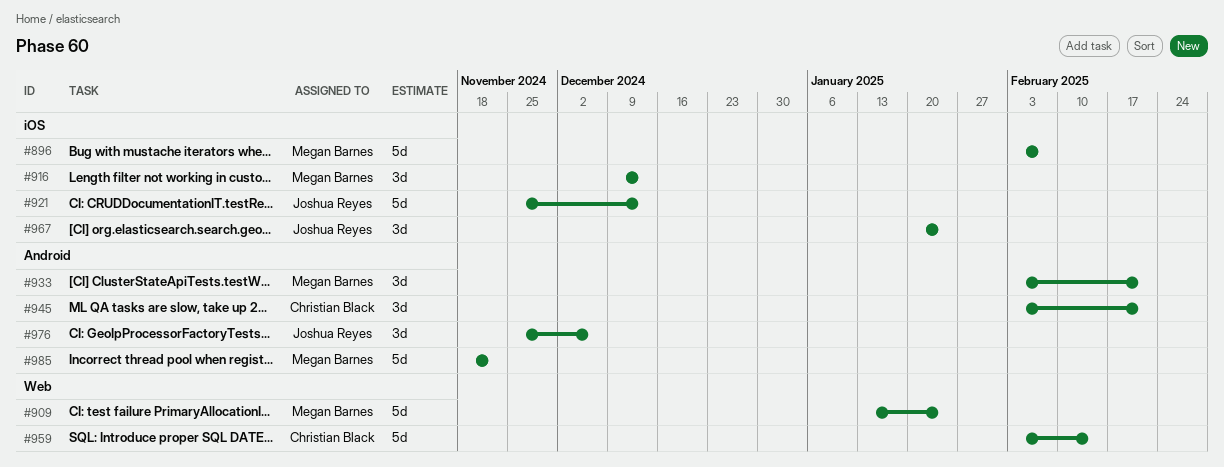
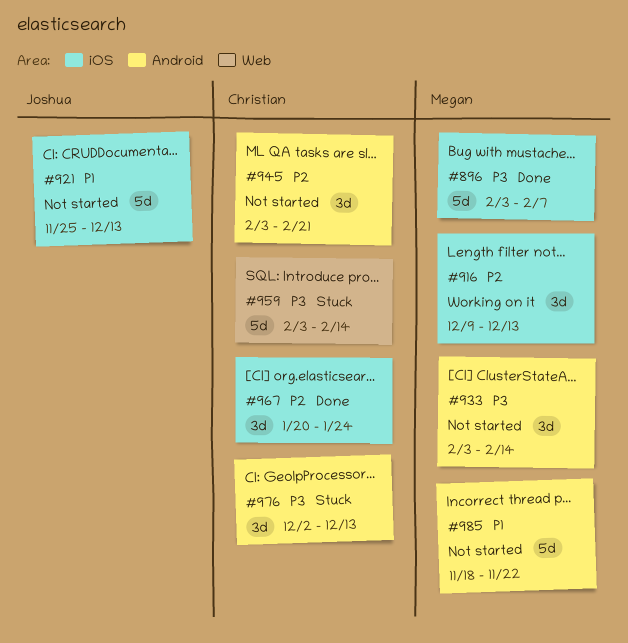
#909: present -> none
#933, due: Feb 21 -> Feb 14
#967, owner: Joshua Reyes -> Christian Black
#976, owner: Joshua Reyes -> Christian Black
#976, start: Nov 25 -> Dec 2
#976, due: Dec 6 -> Dec 13

